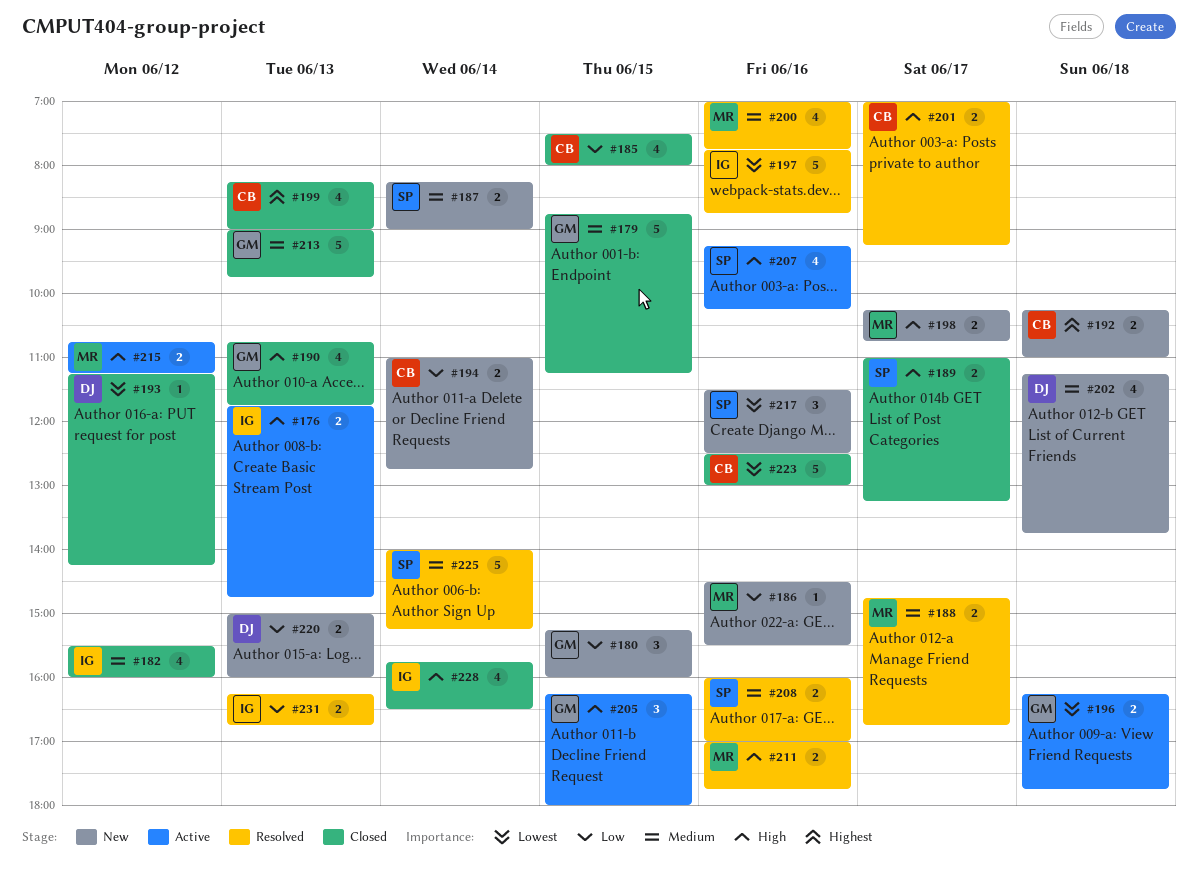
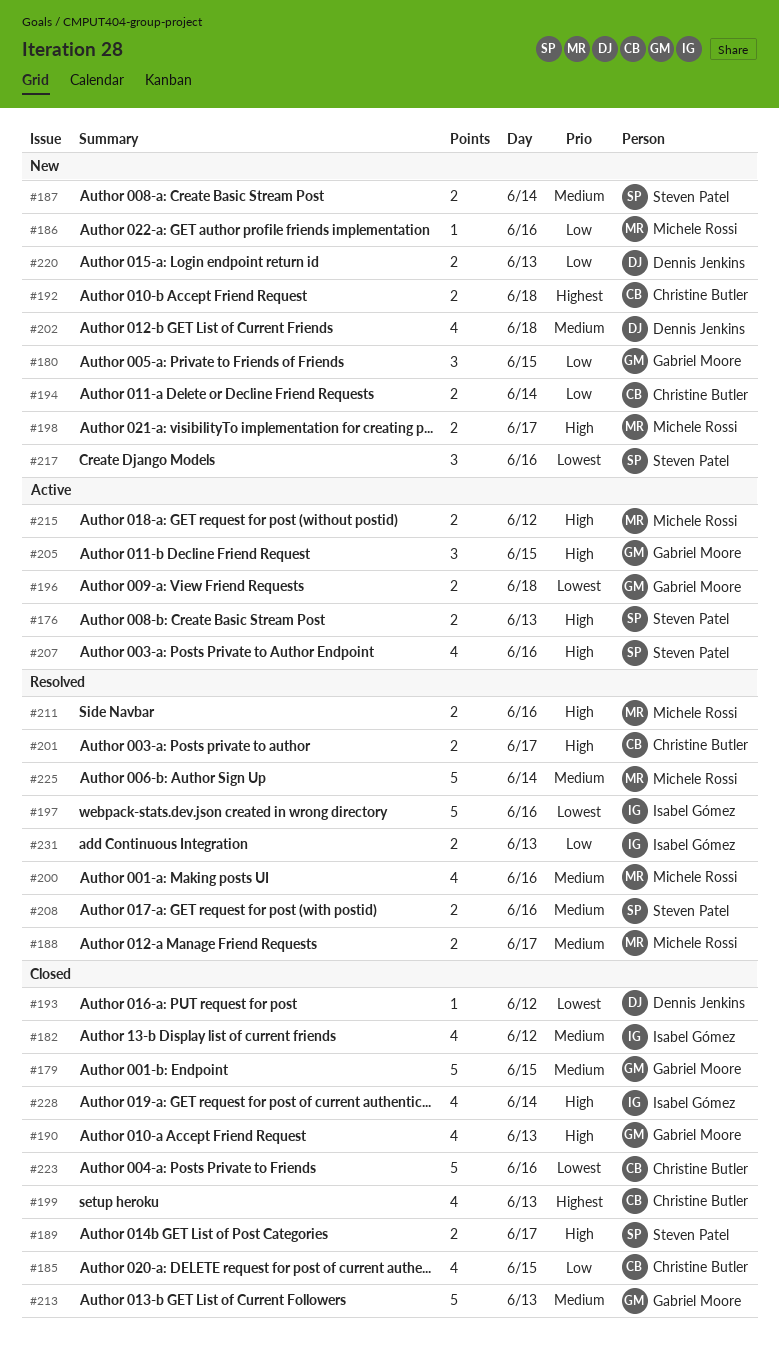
#176, owner: Isabel Gómez -> Steven Patel
#225, owner: Steven Patel -> Michele Rossi

